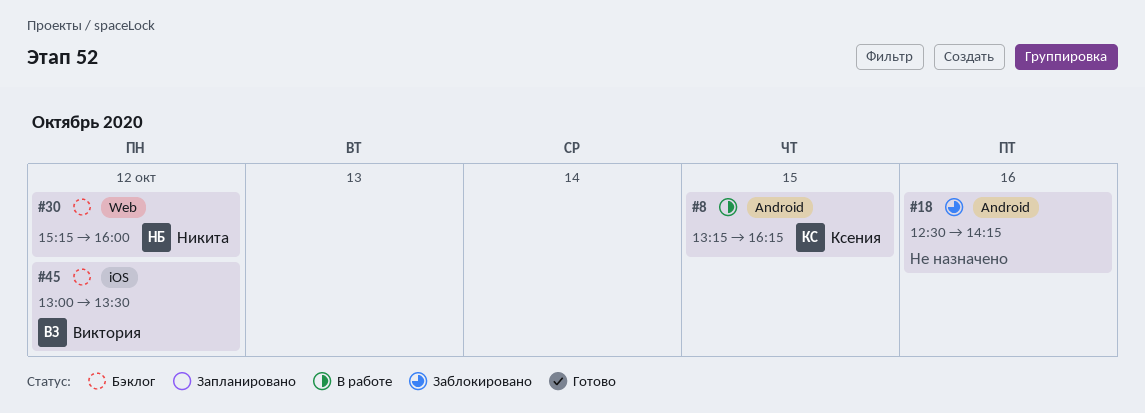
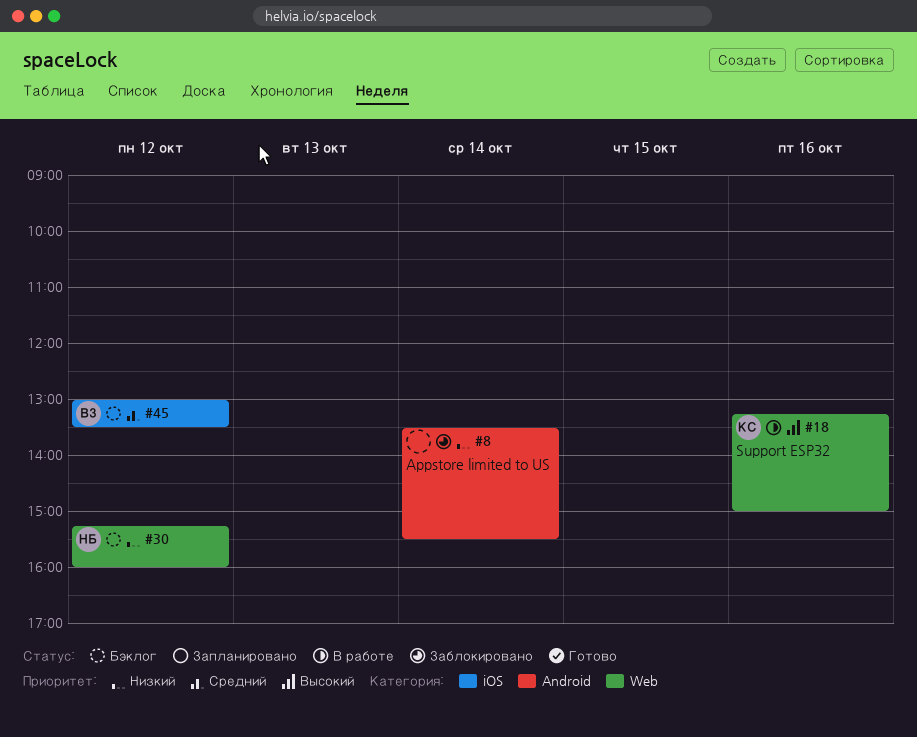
#8, status: В работе -> Заблокировано
#8, owner: Ксения -> none
#8, day: Oct 15 -> Oct 14
#8, begins: 13:15 -> 13:30
#8, ends: 16:15 -> 15:30
#18, status: Заблокировано -> В работе
#18, owner: none -> Ксения
#18, label: Android -> Web
#18, begins: 12:30 -> 13:15
#18, ends: 14:15 -> 15:00

